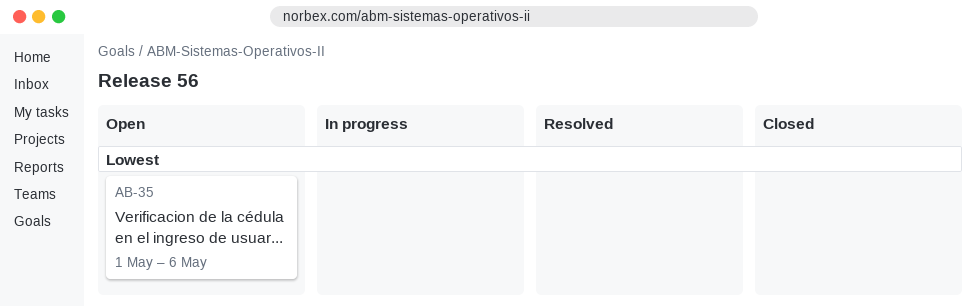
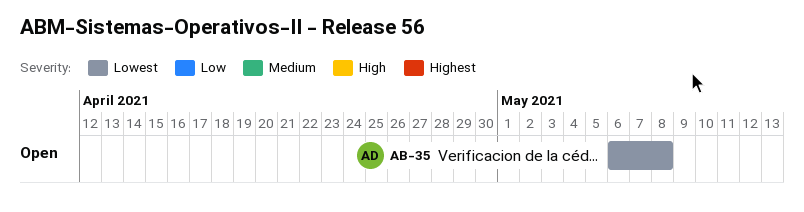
AB-35, start: May 1 -> May 6
AB-35, due: May 6 -> May 8

